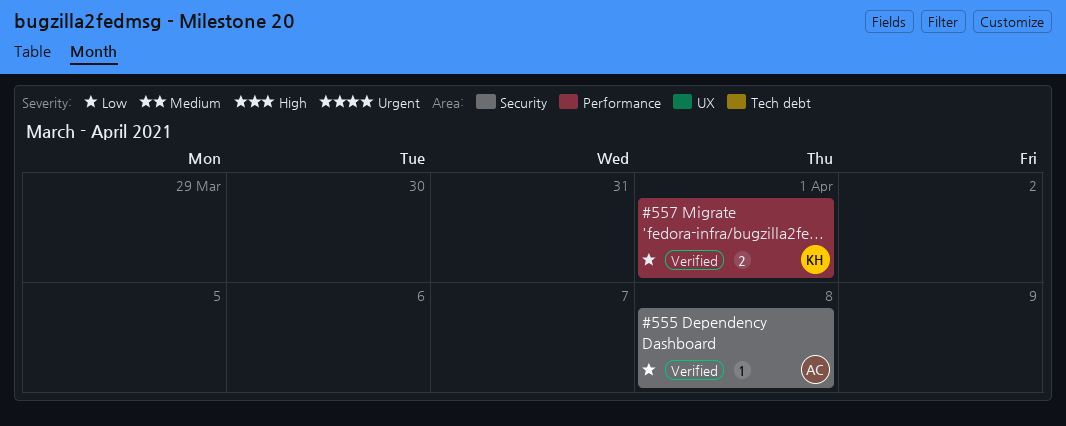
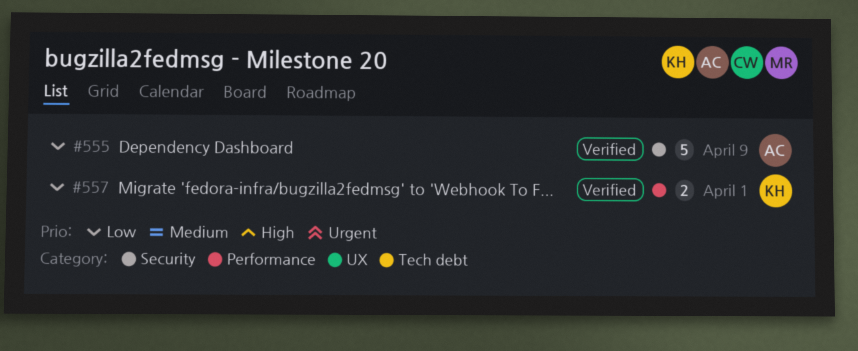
#555, estimate: 1 -> 5
#555, due: Apr 8 -> Apr 9

